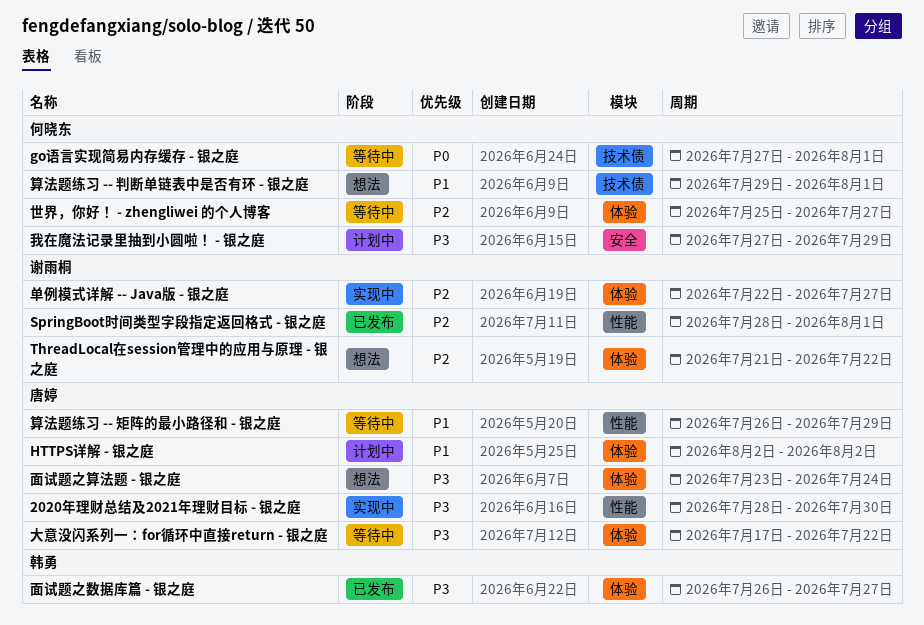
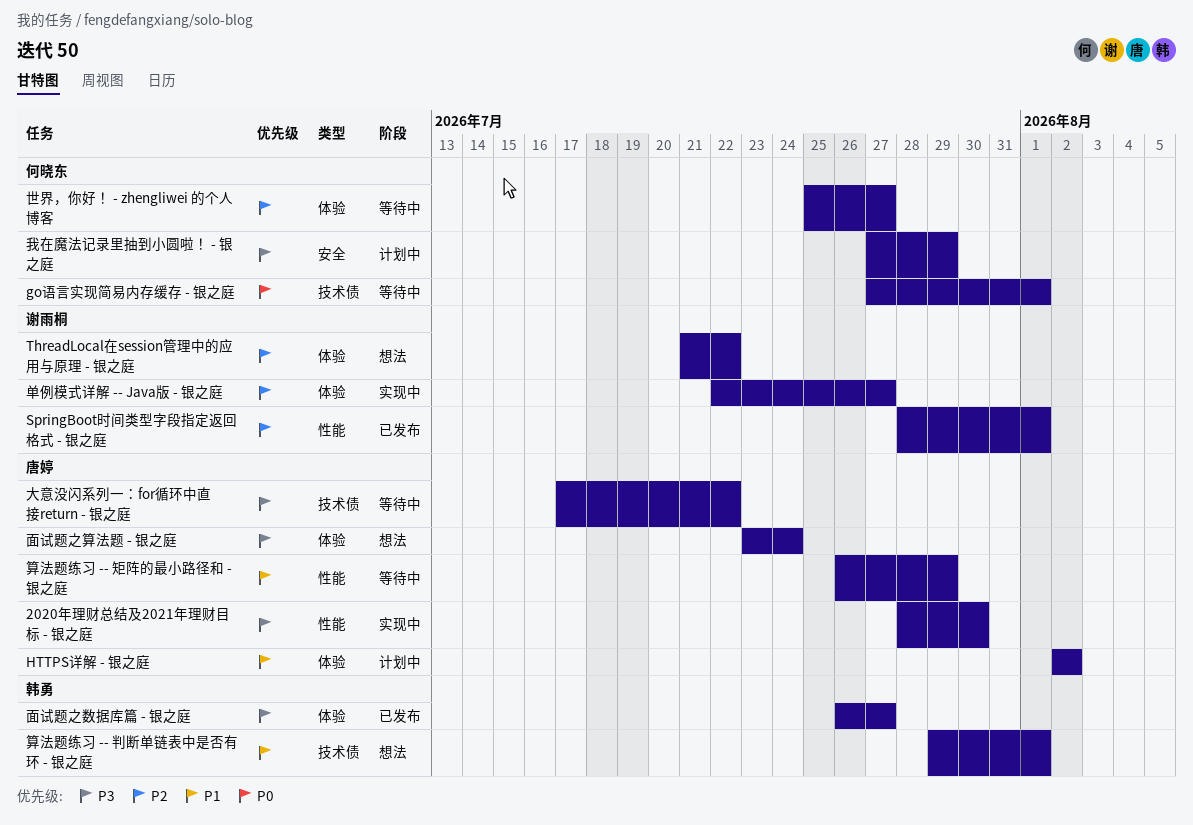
大意没闪系列一：for循环中直接return - 银之庭, label: 体验 -> 技术债
算法题练习 -- 判断单链表中是否有环 - 银之庭, owner: 何晓东 -> 韩勇

